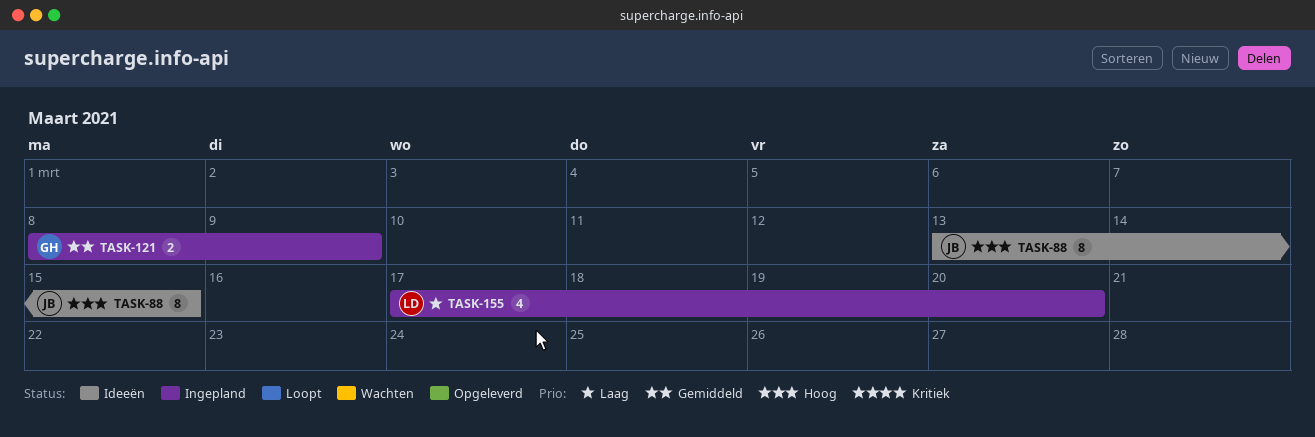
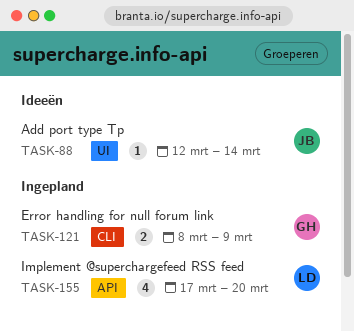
TASK-88, estimate: 8 -> 1
TASK-88, start: Mar 13 -> Mar 12
TASK-88, due: Mar 15 -> Mar 14

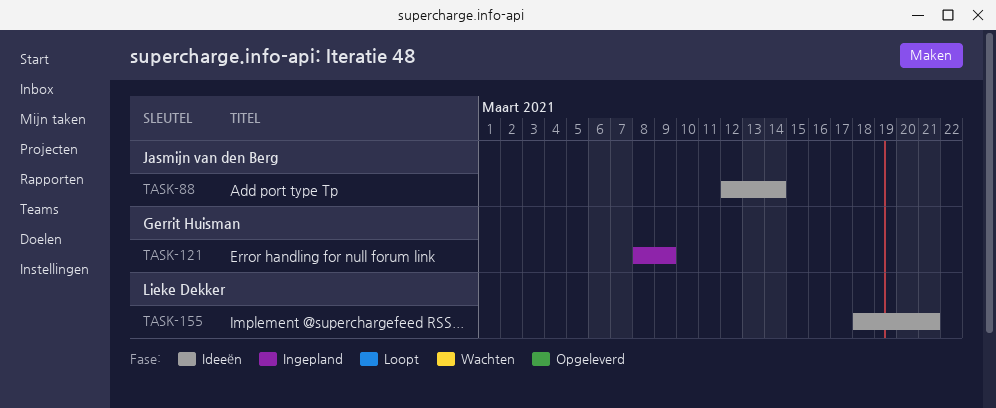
TASK-155, status: Ingepland -> Ideeën
TASK-155, start: Mar 17 -> Mar 18
TASK-155, due: Mar 20 -> Mar 21

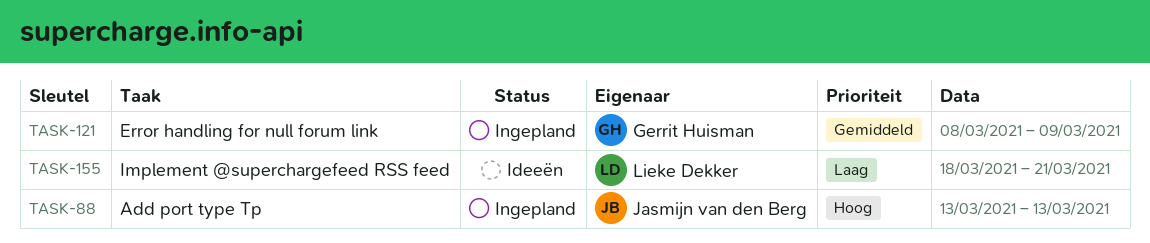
TASK-88, status: Ideeën -> Ingepland
TASK-88, start: Mar 12 -> Mar 13
TASK-88, due: Mar 14 -> Mar 13

